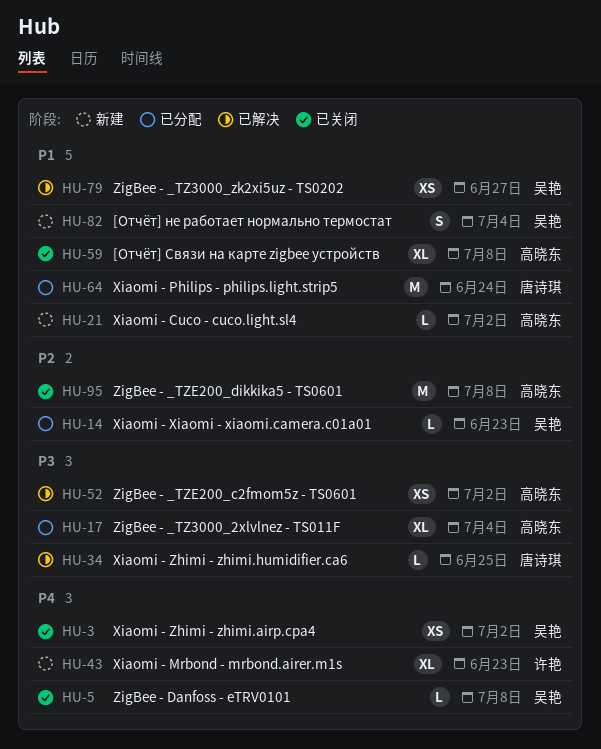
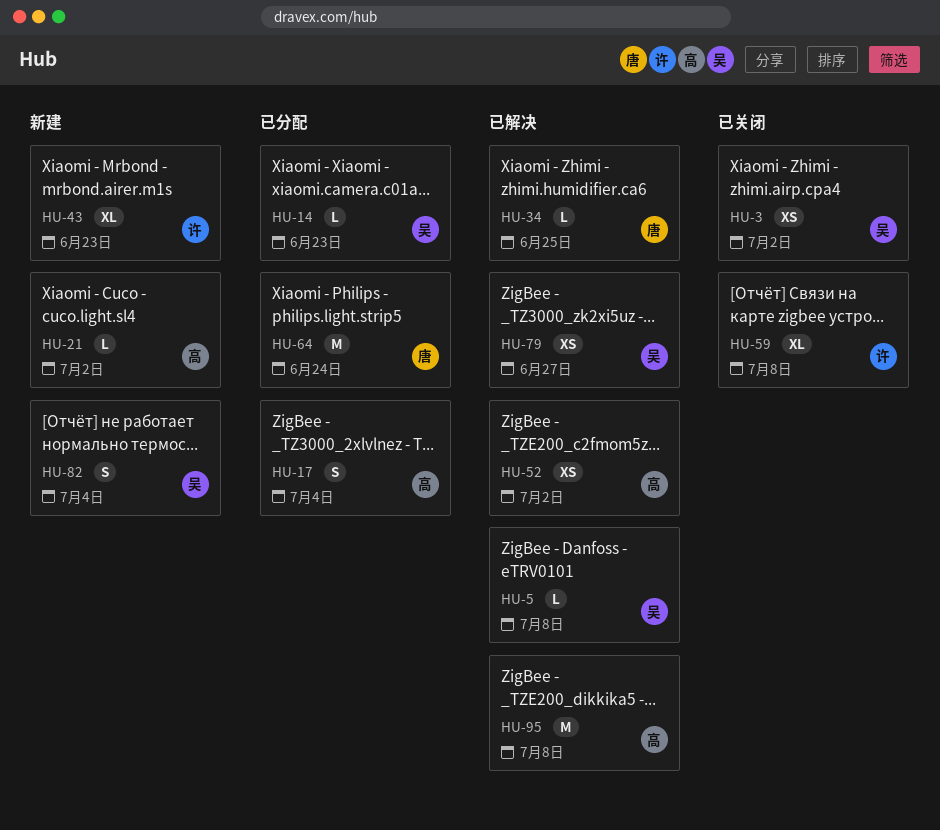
HU-5, status: 已关闭 -> 已解决
HU-17, estimate: XL -> S
HU-59, owner: 高晓东 -> 许艳
HU-95, status: 已关闭 -> 已解决

